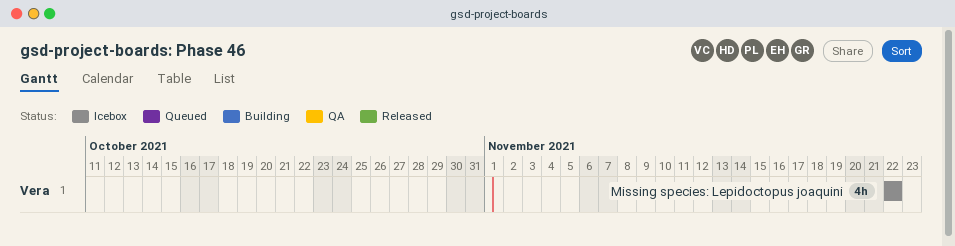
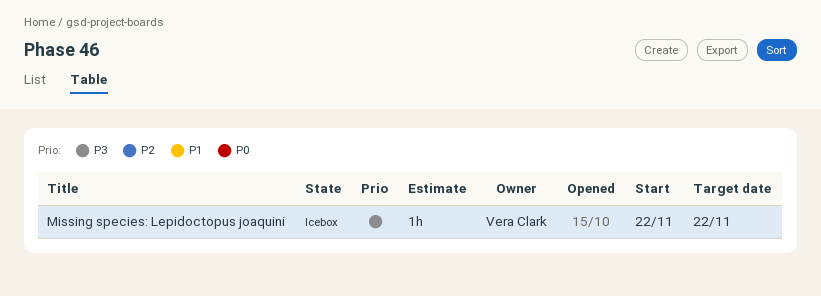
Missing species: Lepidoctopus joaquini, estimate: 4h -> 1h

